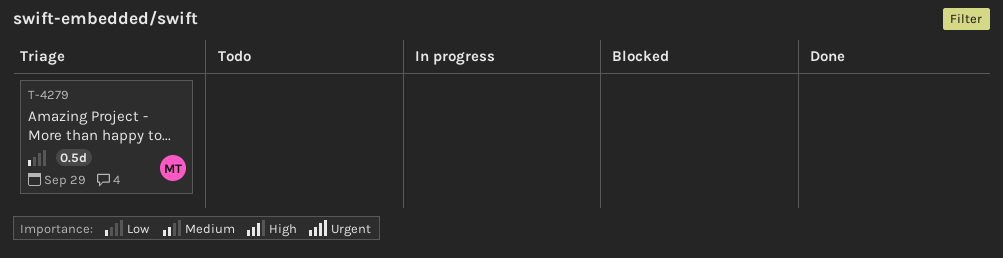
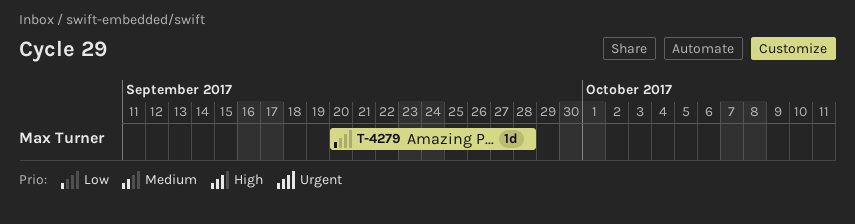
T-4279, estimate: 0.5d -> 1d
T-4279, due: Sep 29 -> Sep 28

